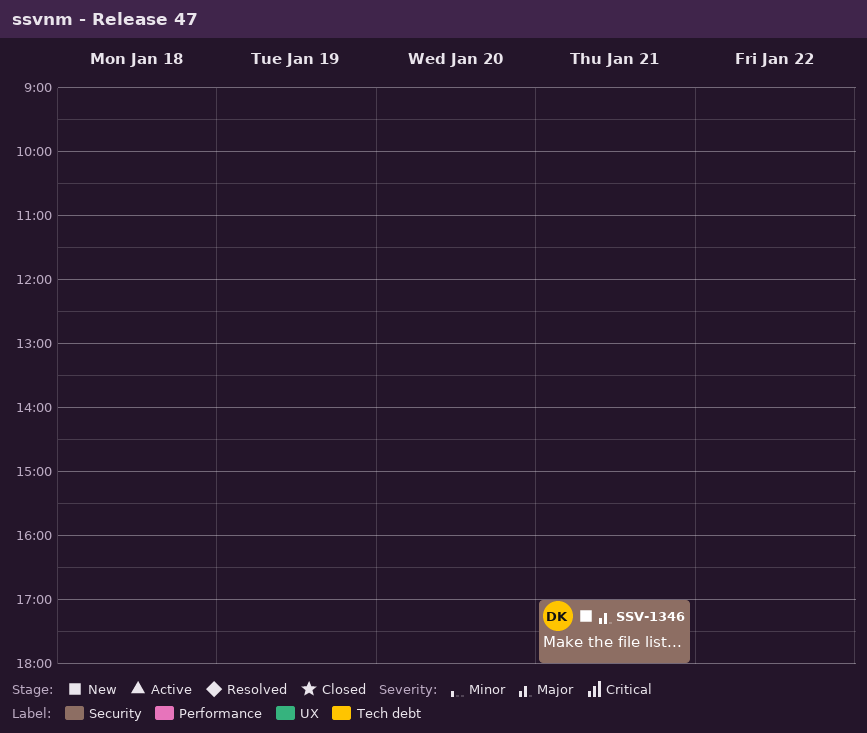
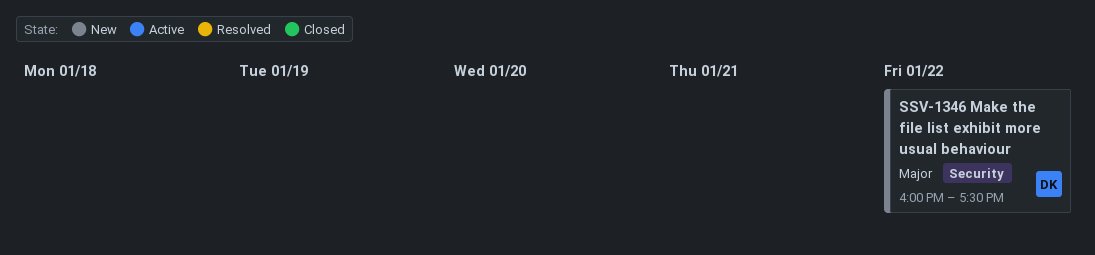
SSV-1346, day: Jan 21 -> Jan 22
SSV-1346, begins: 17:00 -> 16:00
SSV-1346, ends: 18:00 -> 17:30

